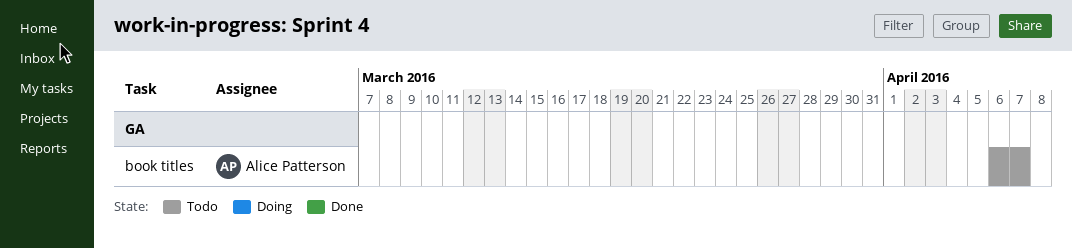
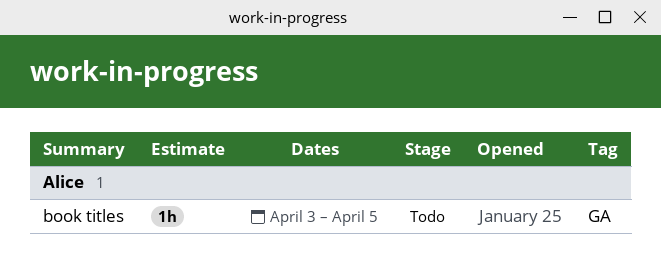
book titles, start: Apr 6 -> Apr 3
book titles, due: Apr 7 -> Apr 5

